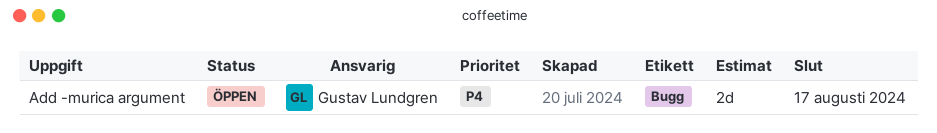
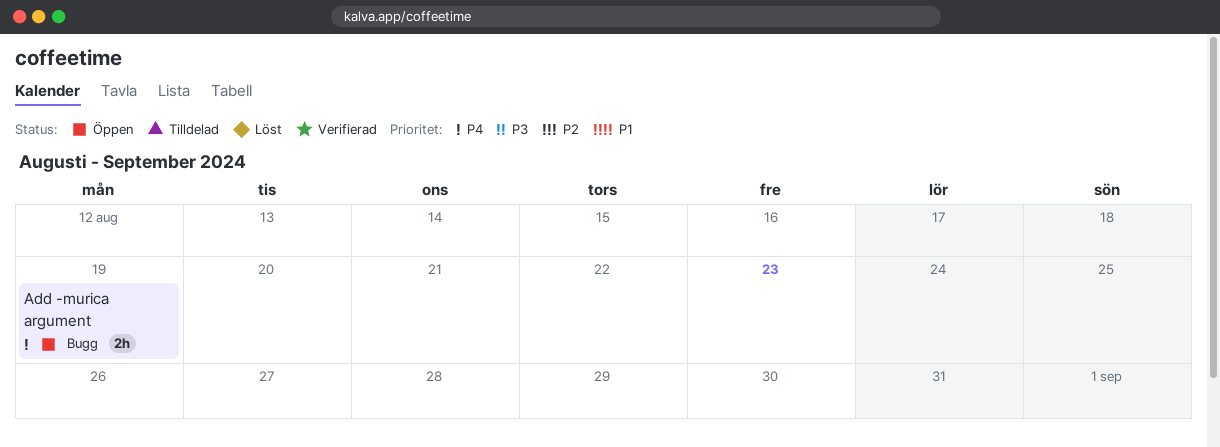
Add -murica argument, estimate: 2d -> 2h
Add -murica argument, due: Aug 17 -> Aug 19

